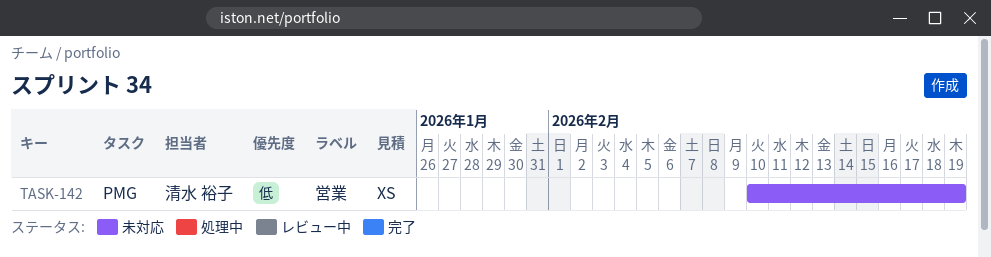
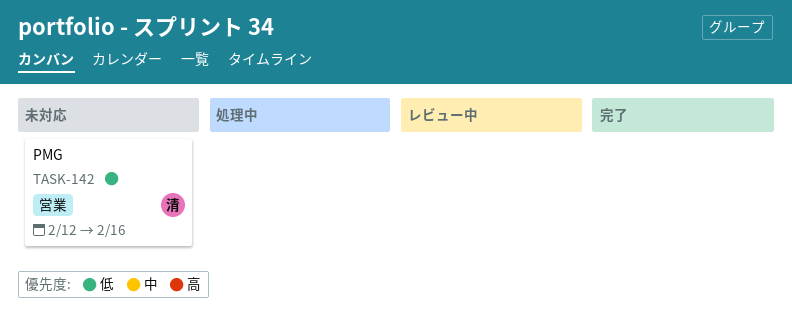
TASK-142, start: Feb 10 -> Feb 12
TASK-142, due: Feb 19 -> Feb 16

